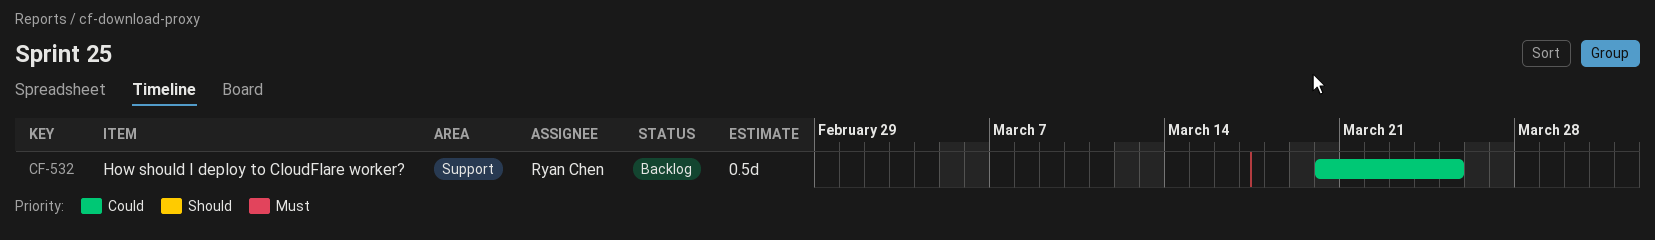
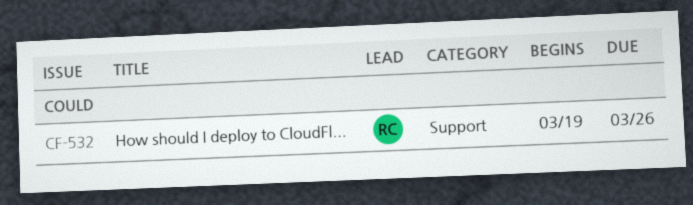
CF-532, start: Mar 20 -> Mar 19
CF-532, due: Mar 25 -> Mar 26

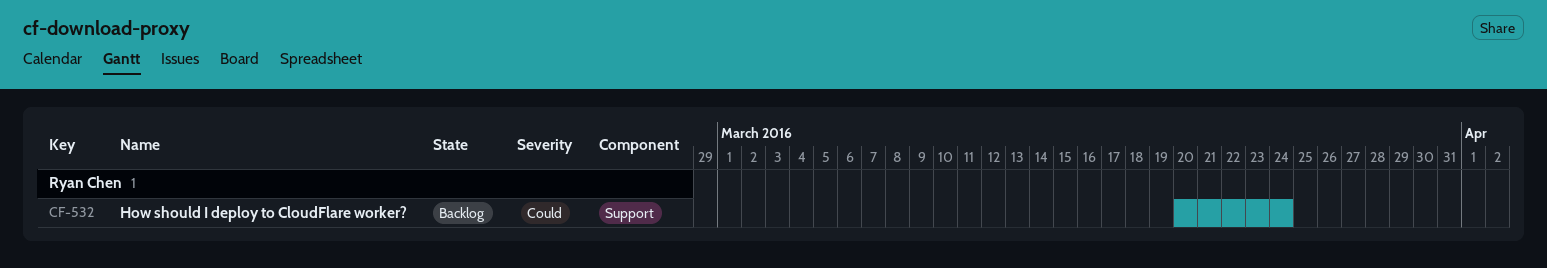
CF-532, start: Mar 19 -> Mar 20
CF-532, due: Mar 26 -> Mar 24

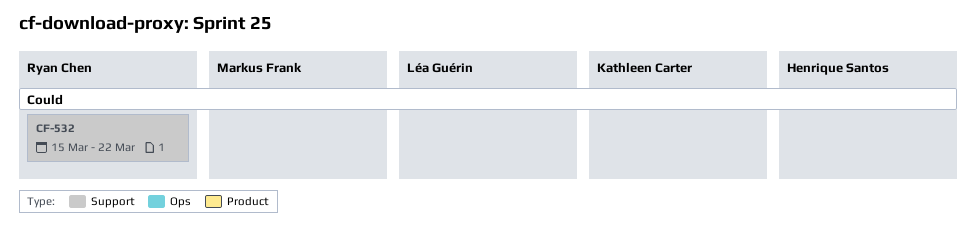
CF-532, start: Mar 20 -> Mar 15
CF-532, due: Mar 24 -> Mar 22

